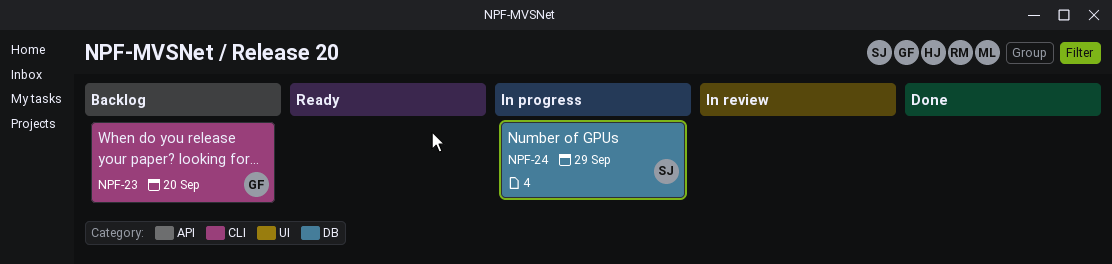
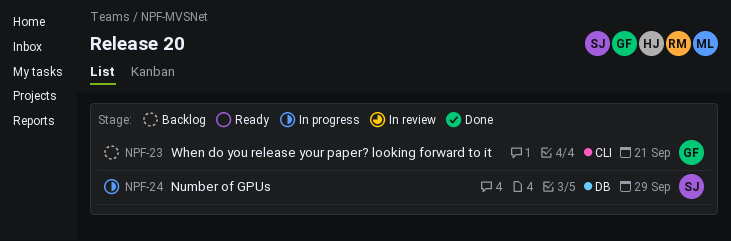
NPF-23, due: Sep 20 -> Sep 21

